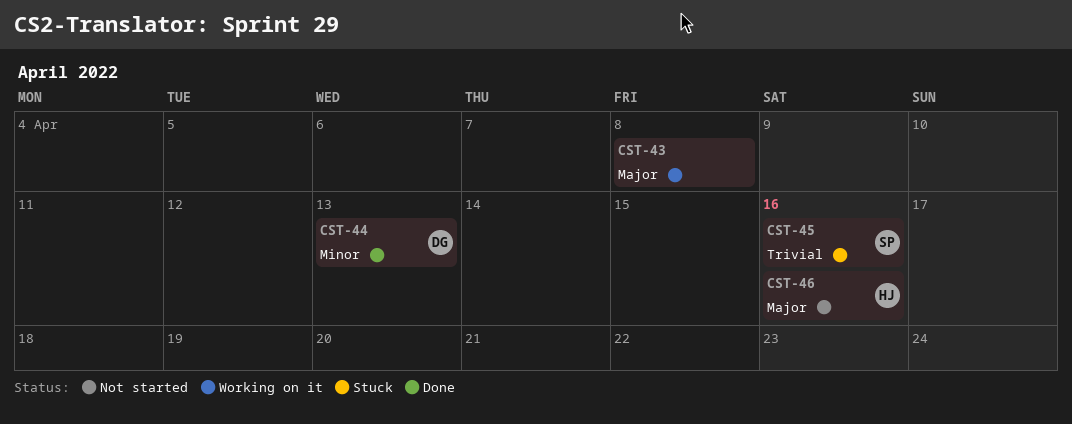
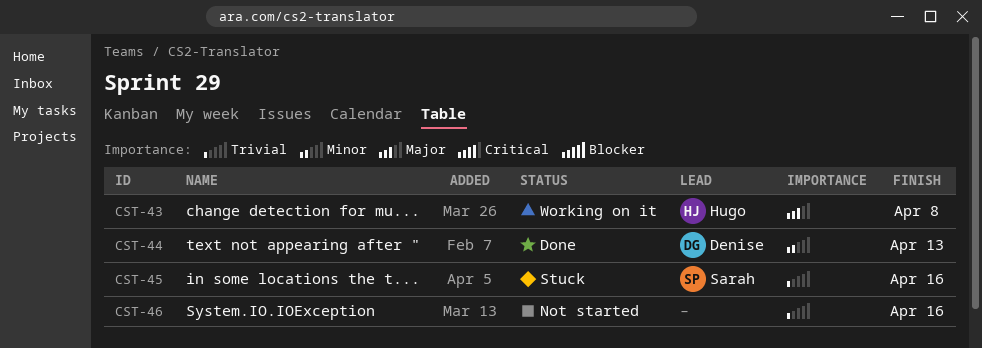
CST-43, owner: none -> Hugo
CST-46, owner: Hugo -> none
CST-46, priority: Major -> Trivial

